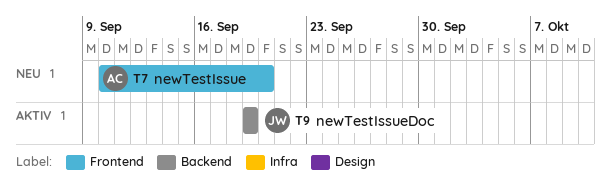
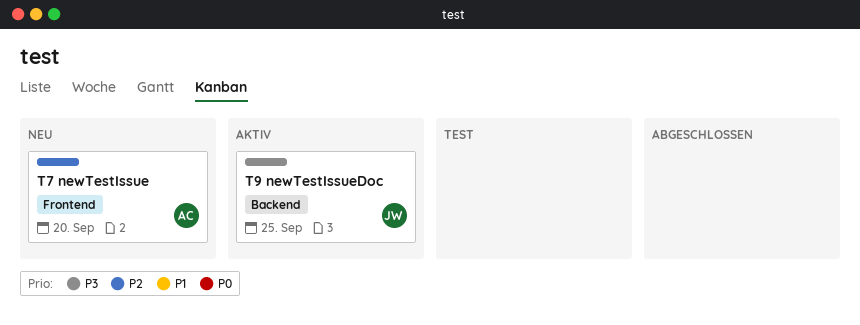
T9, due: Sep 19 -> Sep 25

